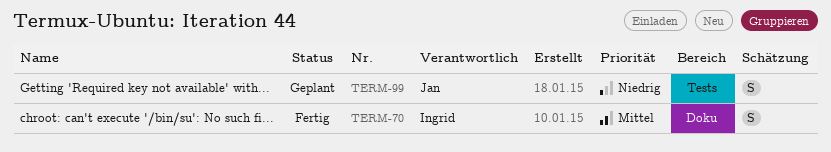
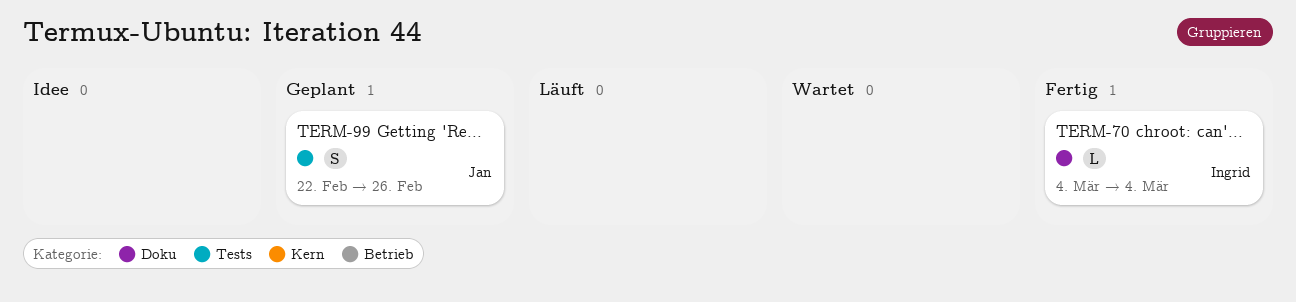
TERM-70, estimate: S -> L

